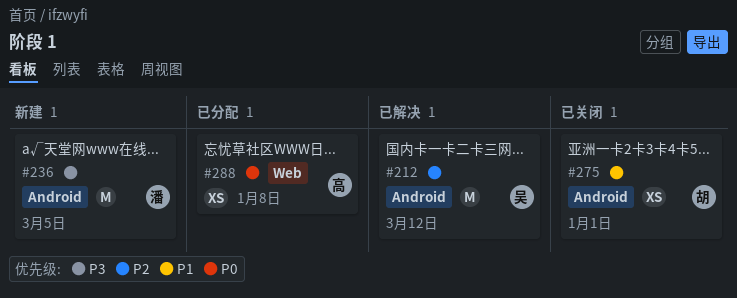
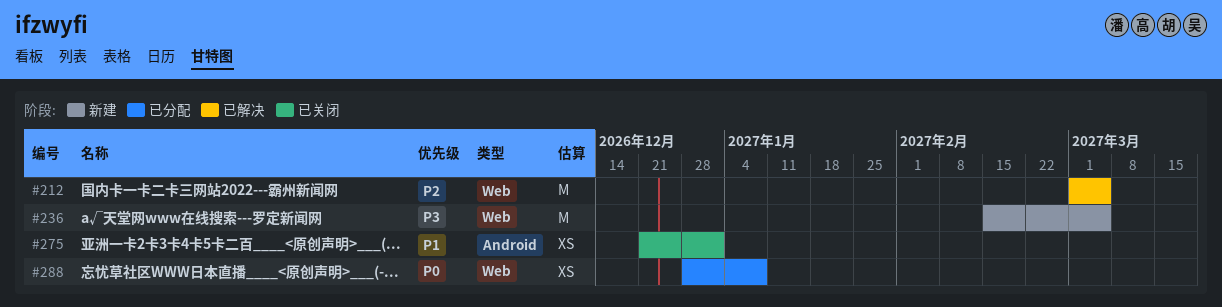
#212, label: Android -> Web
#212, due: Mar 12 -> Mar 5
#236, label: Android -> Web

